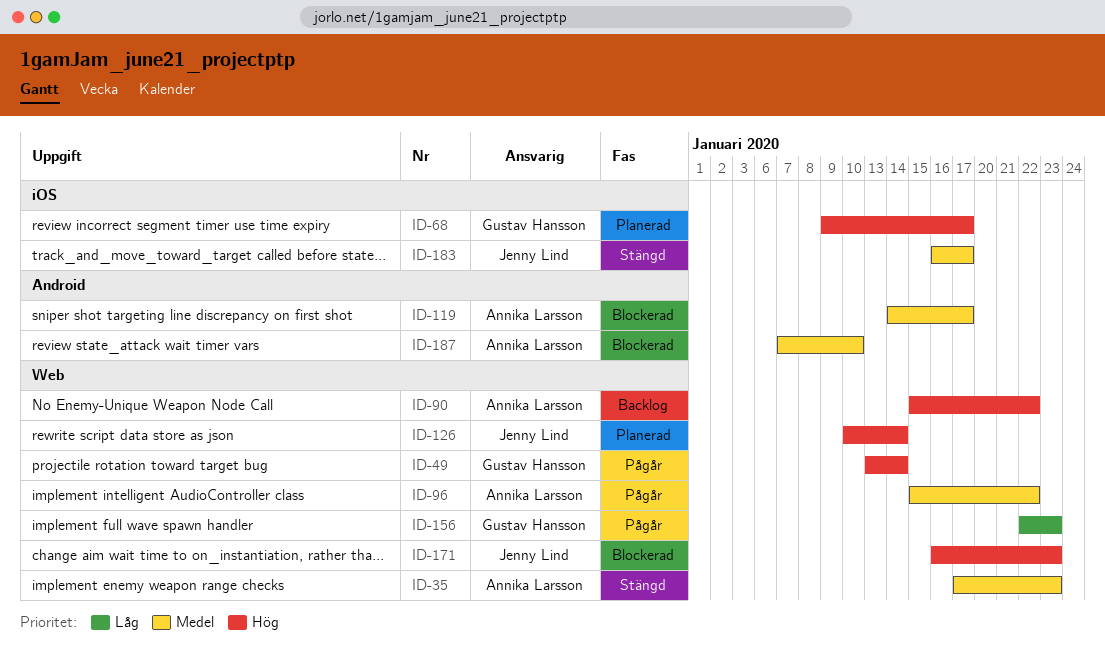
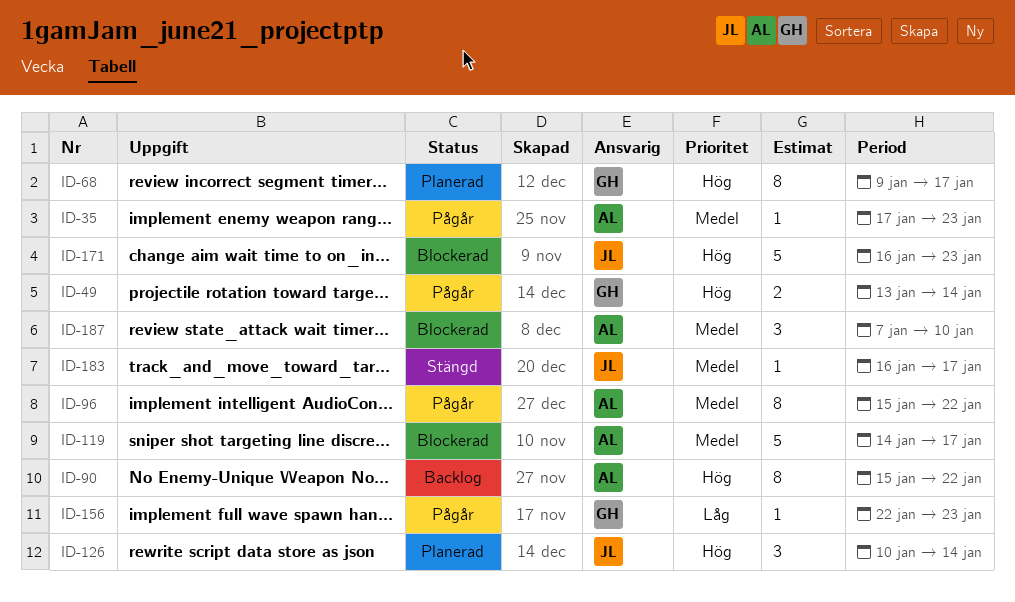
ID-35, status: Stängd -> Pågår

